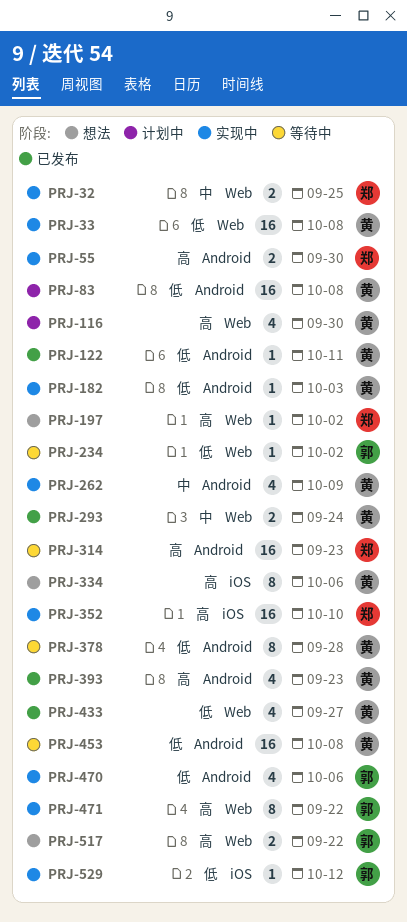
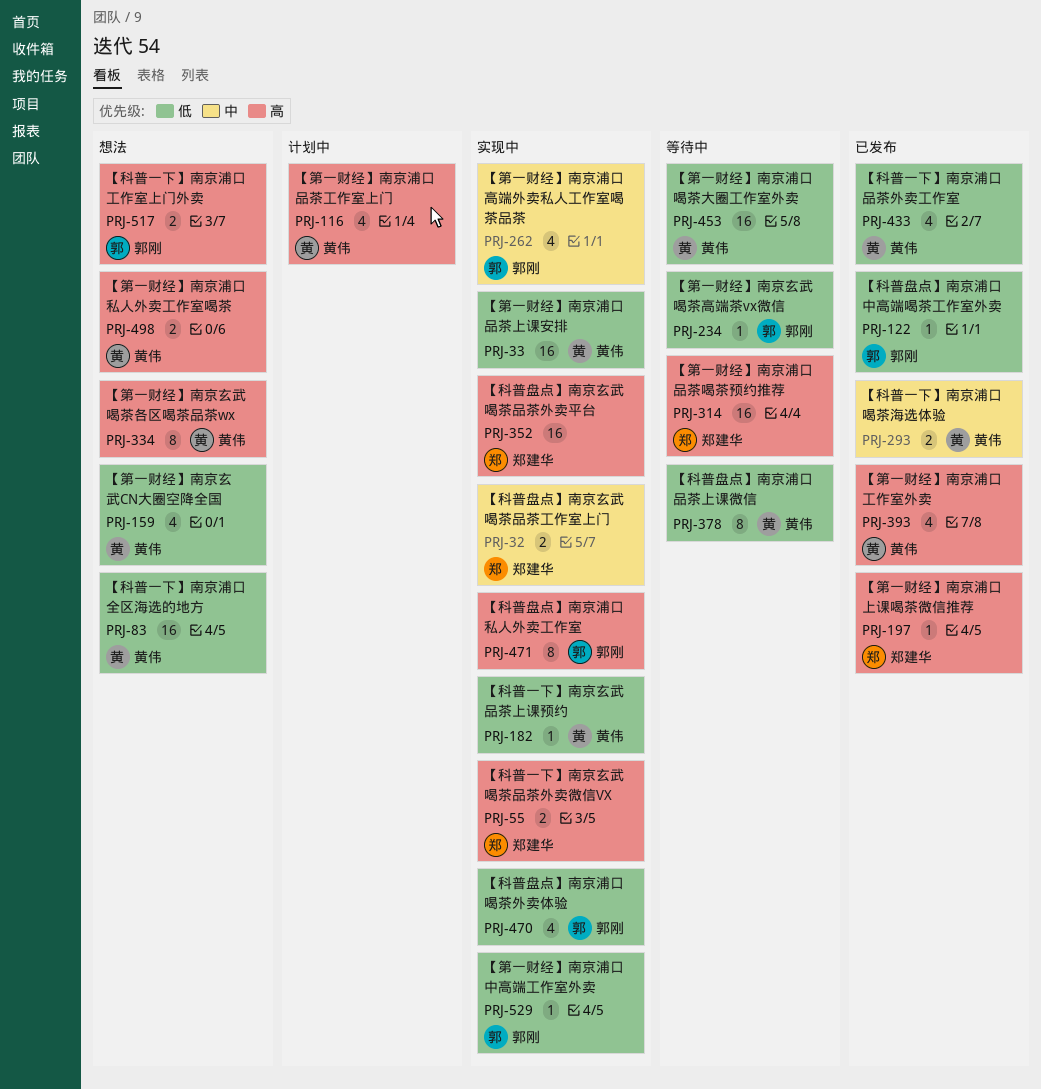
PRJ-83, status: 计划中 -> 想法
PRJ-122, owner: 黄伟 -> 郭刚
PRJ-159: none -> present
PRJ-197, status: 想法 -> 已发布
PRJ-262, owner: 黄伟 -> 郭刚
PRJ-498: none -> present

